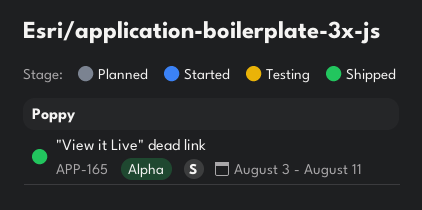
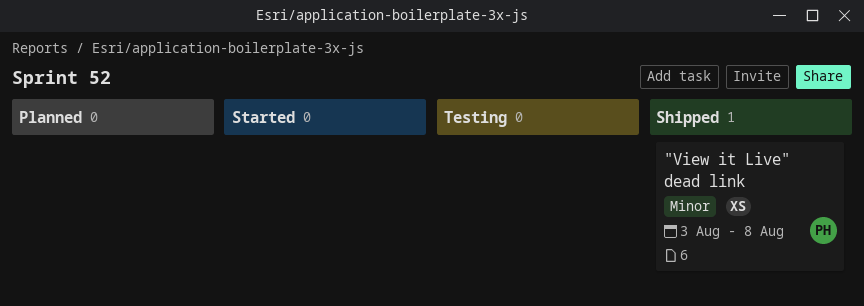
"View it Live" dead link, estimate: S -> XS
"View it Live" dead link, due: Aug 11 -> Aug 8

